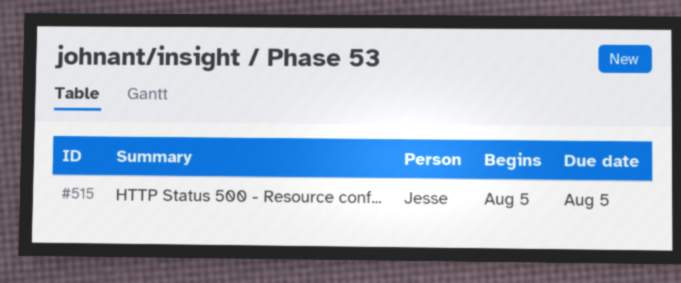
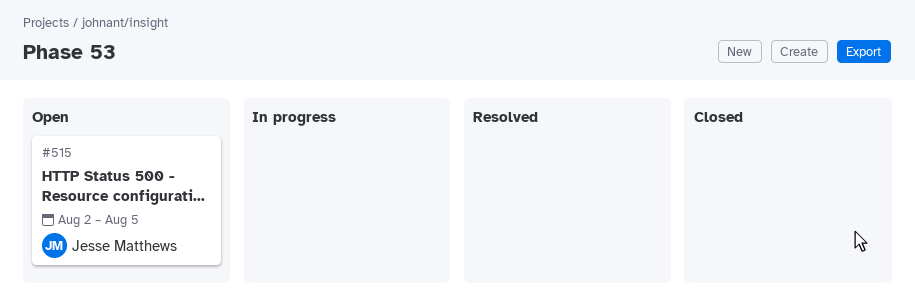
#515, start: Aug 5 -> Aug 2

